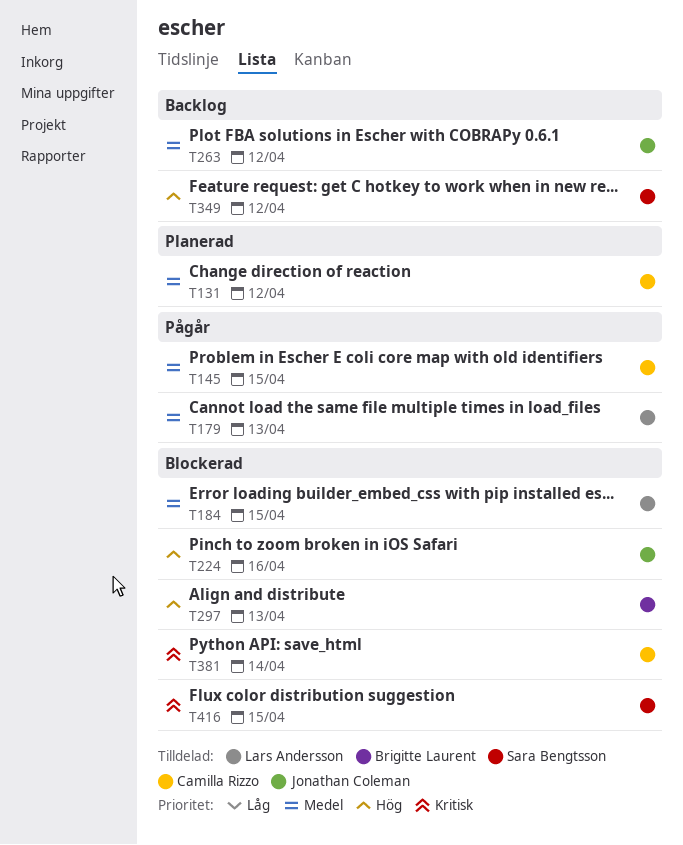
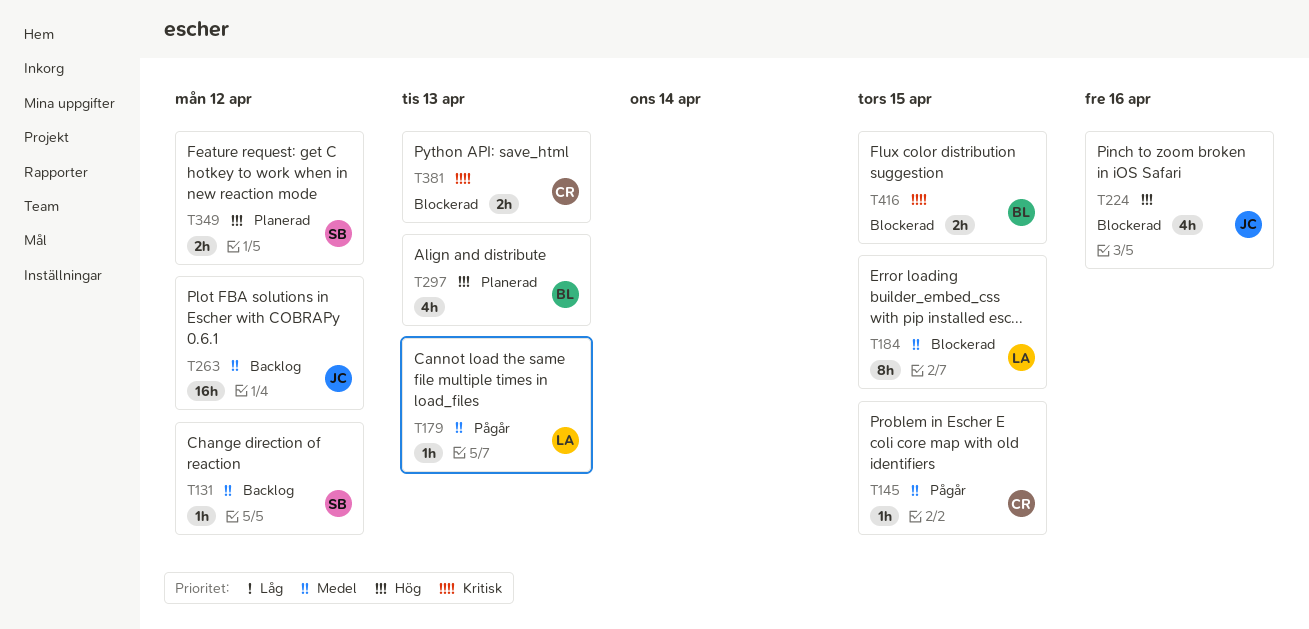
T131, status: Planerad -> Backlog
T131, owner: Camilla Rizzo -> Sara Bengtsson
T297, status: Blockerad -> Planerad
T349, status: Backlog -> Planerad
T381, due: Apr 14 -> Apr 13
T416, owner: Sara Bengtsson -> Brigitte Laurent

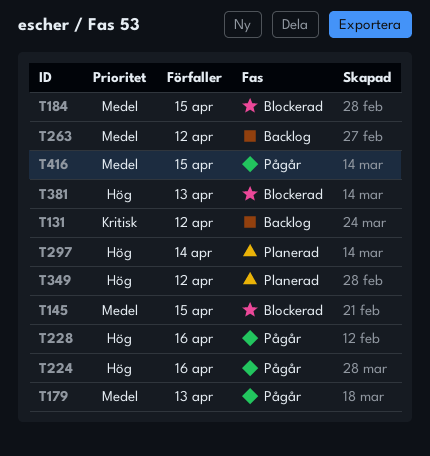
T131, priority: Medel -> Kritisk
T145, status: Pågår -> Blockerad
T224, status: Blockerad -> Pågår
T228: none -> present
T297, due: Apr 13 -> Apr 14
T381, priority: Kritisk -> Hög
T416, status: Blockerad -> Pågår
T416, priority: Kritisk -> Medel

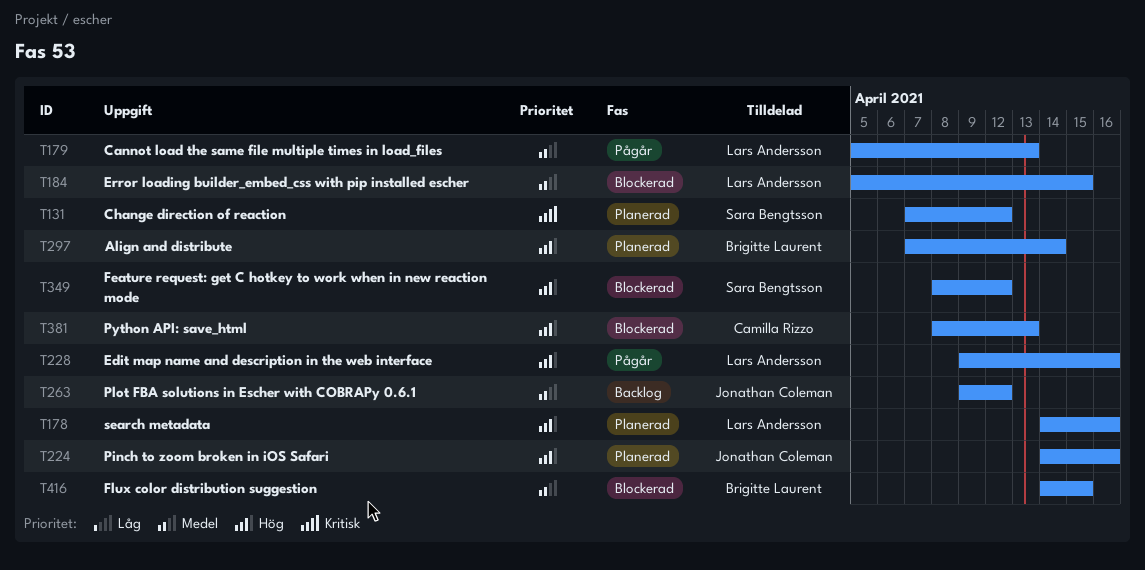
T131, status: Backlog -> Planerad
T145: present -> none
T178: none -> present
T224, status: Pågår -> Planerad
T349, status: Planerad -> Blockerad
T416, status: Pågår -> Blockerad

